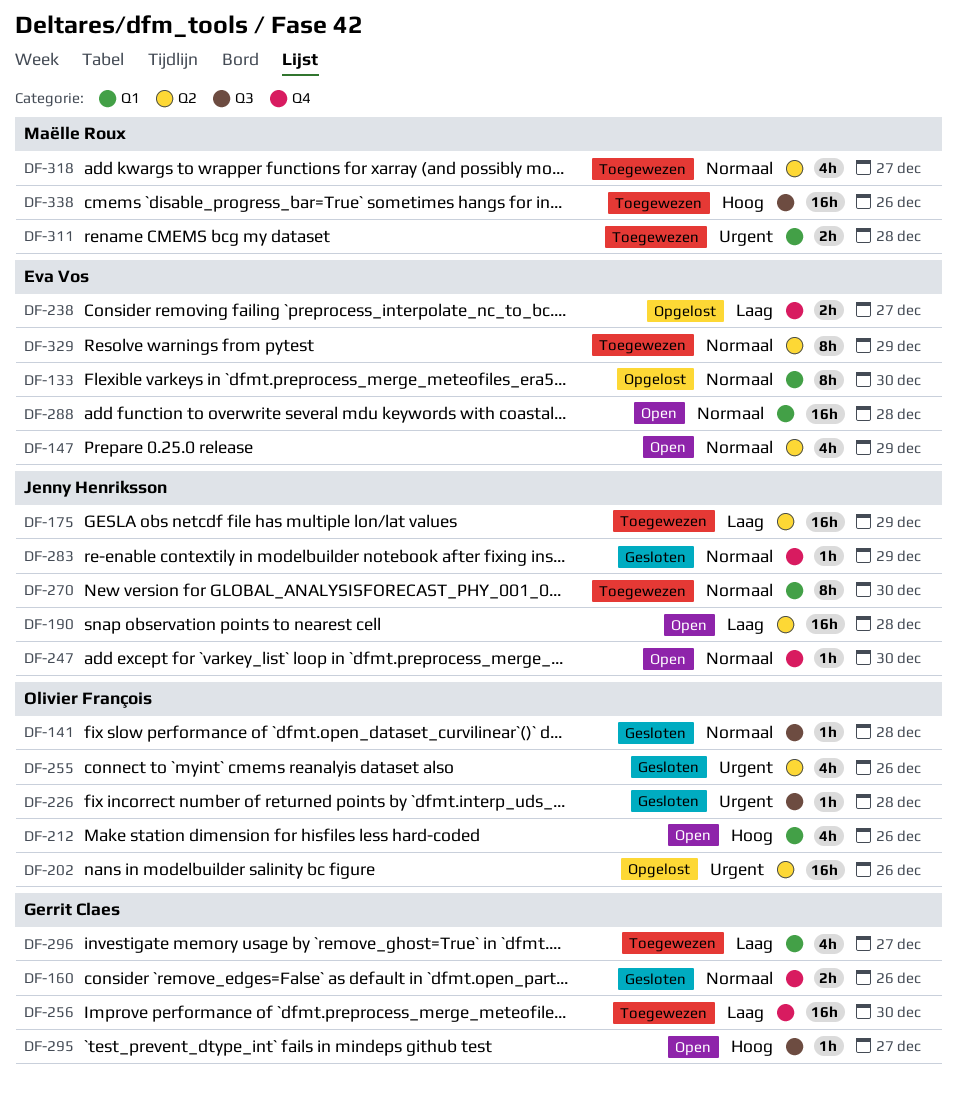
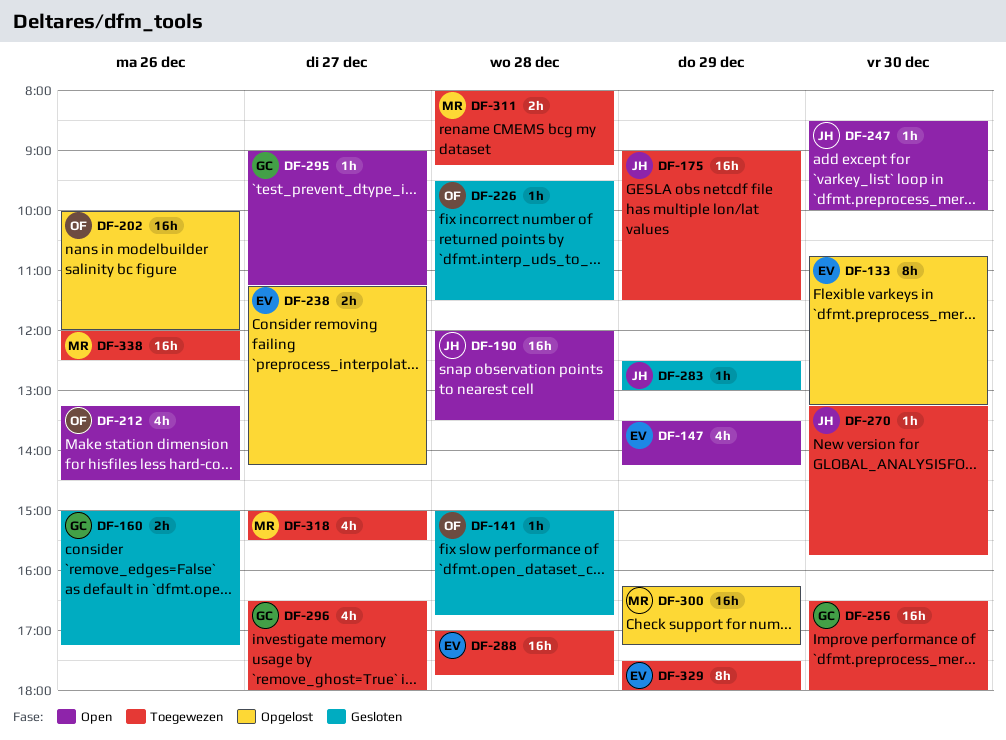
DF-255: present -> none
DF-270, estimate: 8h -> 1h
DF-288, status: Open -> Toegewezen
DF-300: none -> present

